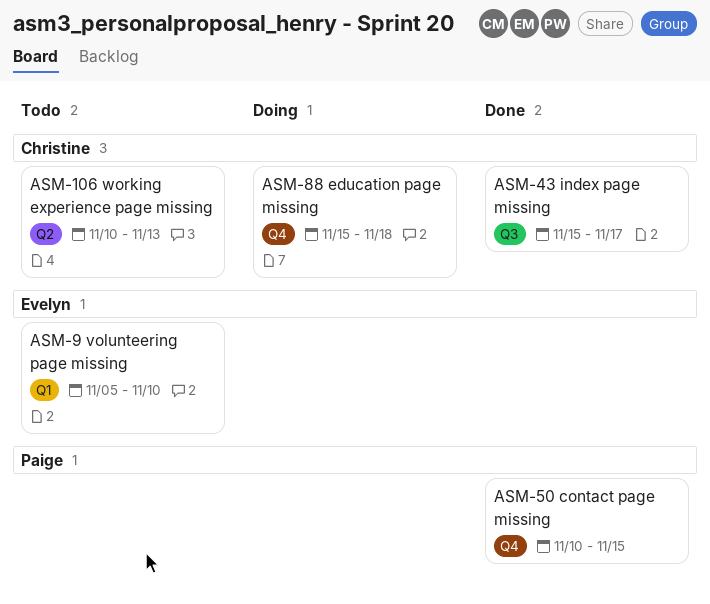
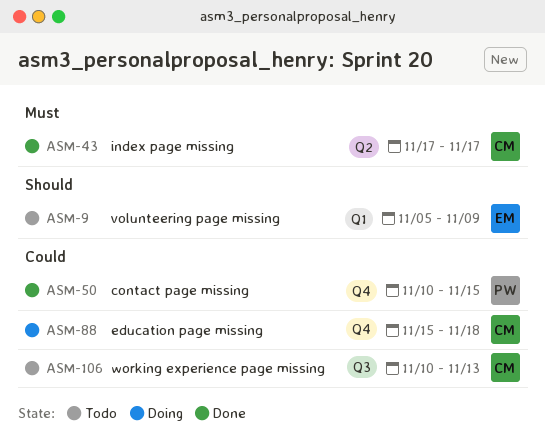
ASM-9, due: Nov 10 -> Nov 9
ASM-43, label: Q3 -> Q2
ASM-43, start: Nov 15 -> Nov 17
ASM-106, label: Q2 -> Q3

